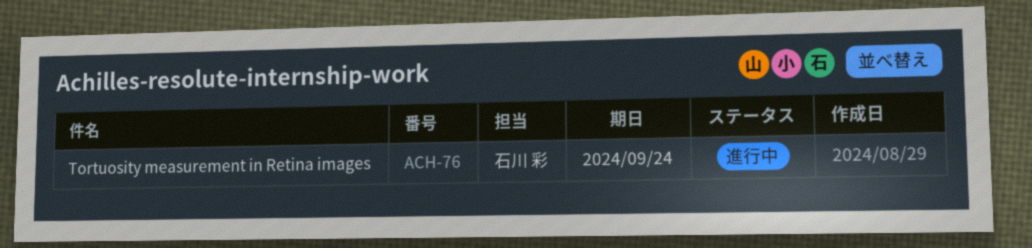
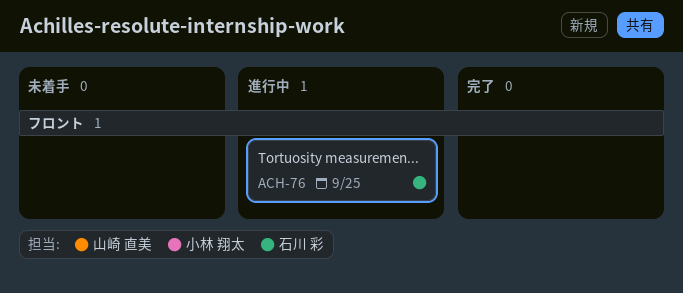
ACH-76, due: Sep 24 -> Sep 25

